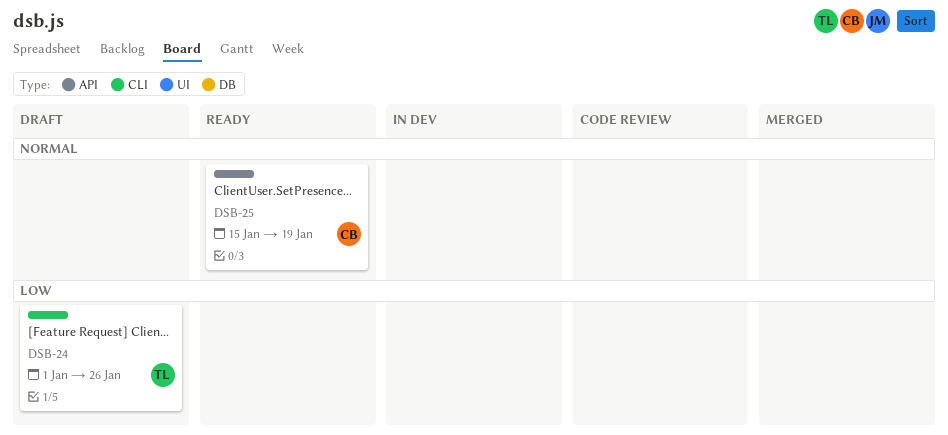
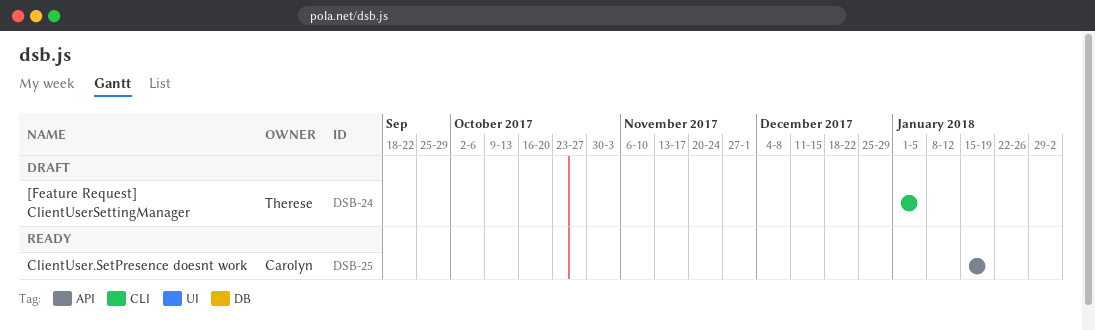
DSB-24, due: Jan 26 -> Jan 5

